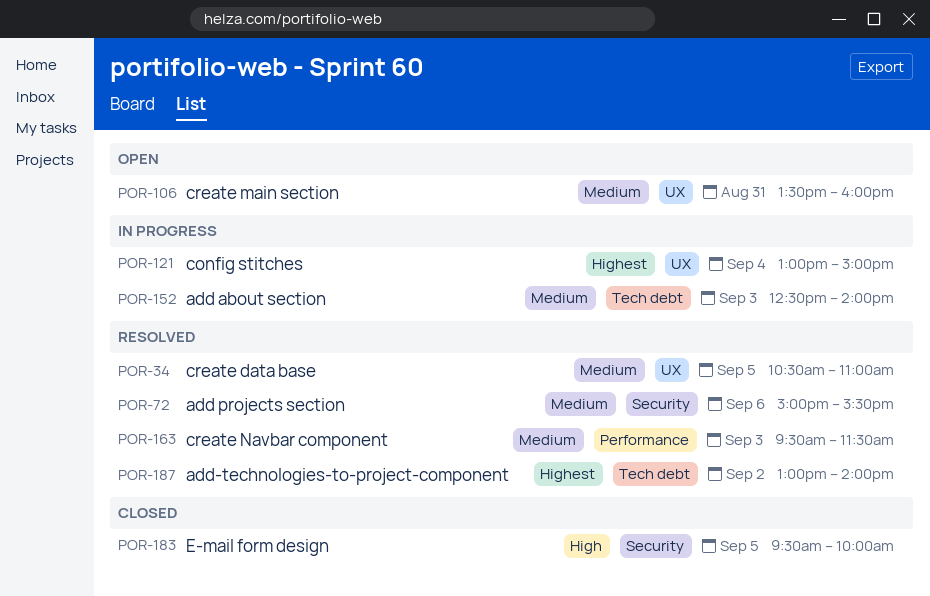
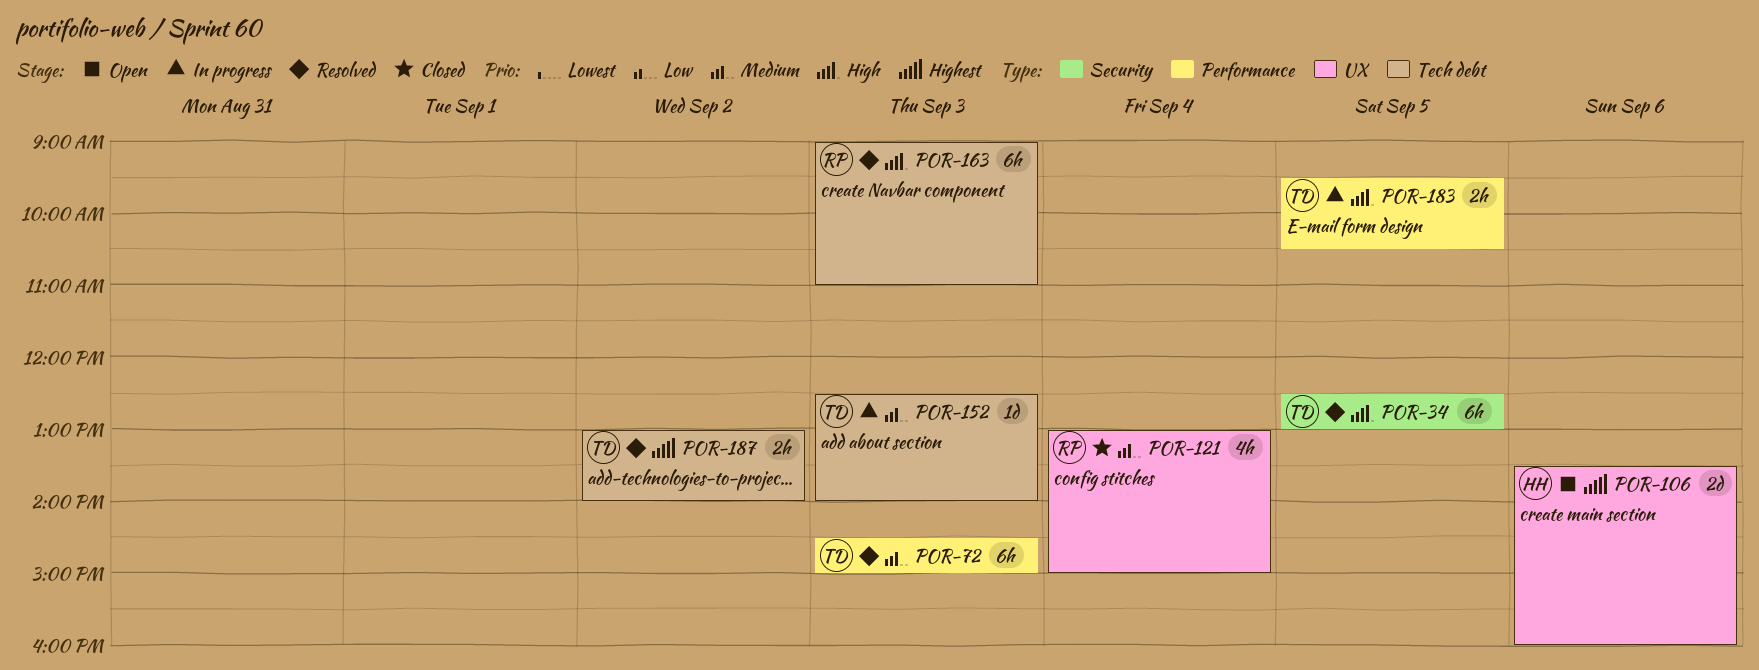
POR-34, priority: Medium -> High
POR-34, label: UX -> Security
POR-34, begins: 10:30 -> 12:30
POR-34, ends: 11:00 -> 13:00
POR-72, label: Security -> Performance
POR-72, day: Sep 6 -> Sep 3
POR-72, begins: 15:00 -> 14:30
POR-72, ends: 15:30 -> 15:00
POR-106, priority: Medium -> Highest
POR-106, day: Aug 31 -> Sep 6
POR-121, status: In progress -> Closed
POR-121, priority: Highest -> Medium
POR-163, priority: Medium -> High
POR-163, label: Performance -> Tech debt
POR-163, begins: 09:30 -> 09:00
POR-163, ends: 11:30 -> 11:00
POR-183, status: Closed -> In progress
POR-183, label: Security -> Performance
POR-183, ends: 10:00 -> 10:30

